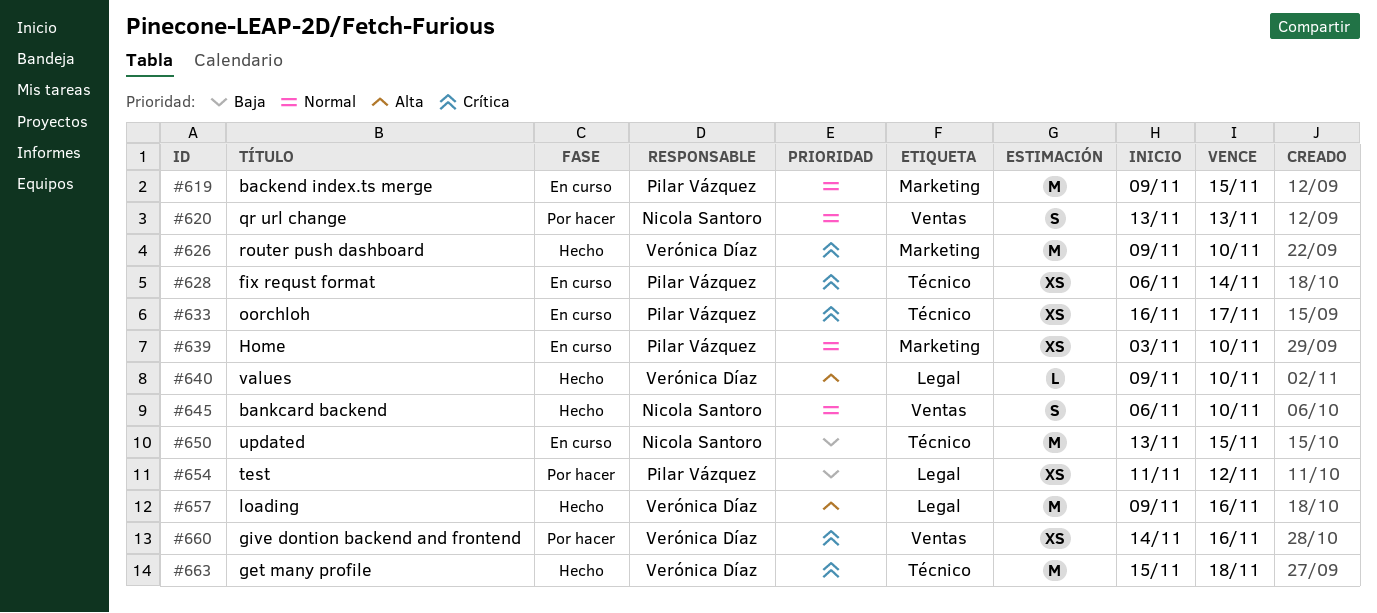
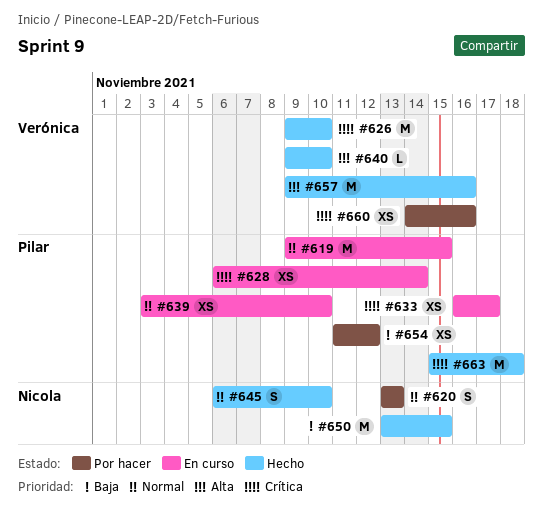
#650, status: En curso -> Hecho
#663, owner: Verónica Díaz -> Pilar Vázquez

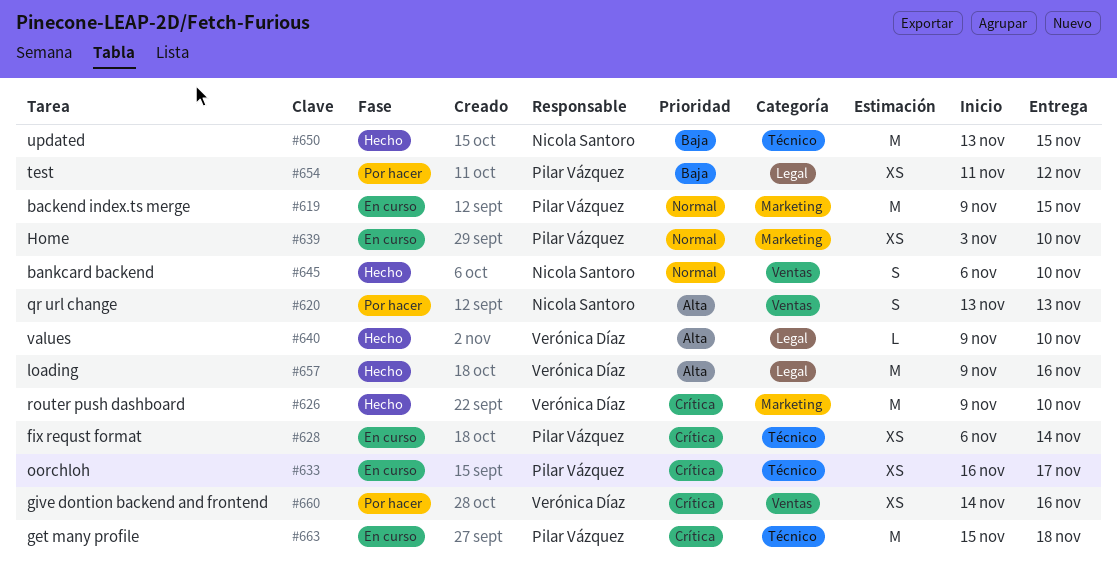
#620, priority: Normal -> Alta
#663, status: Hecho -> En curso

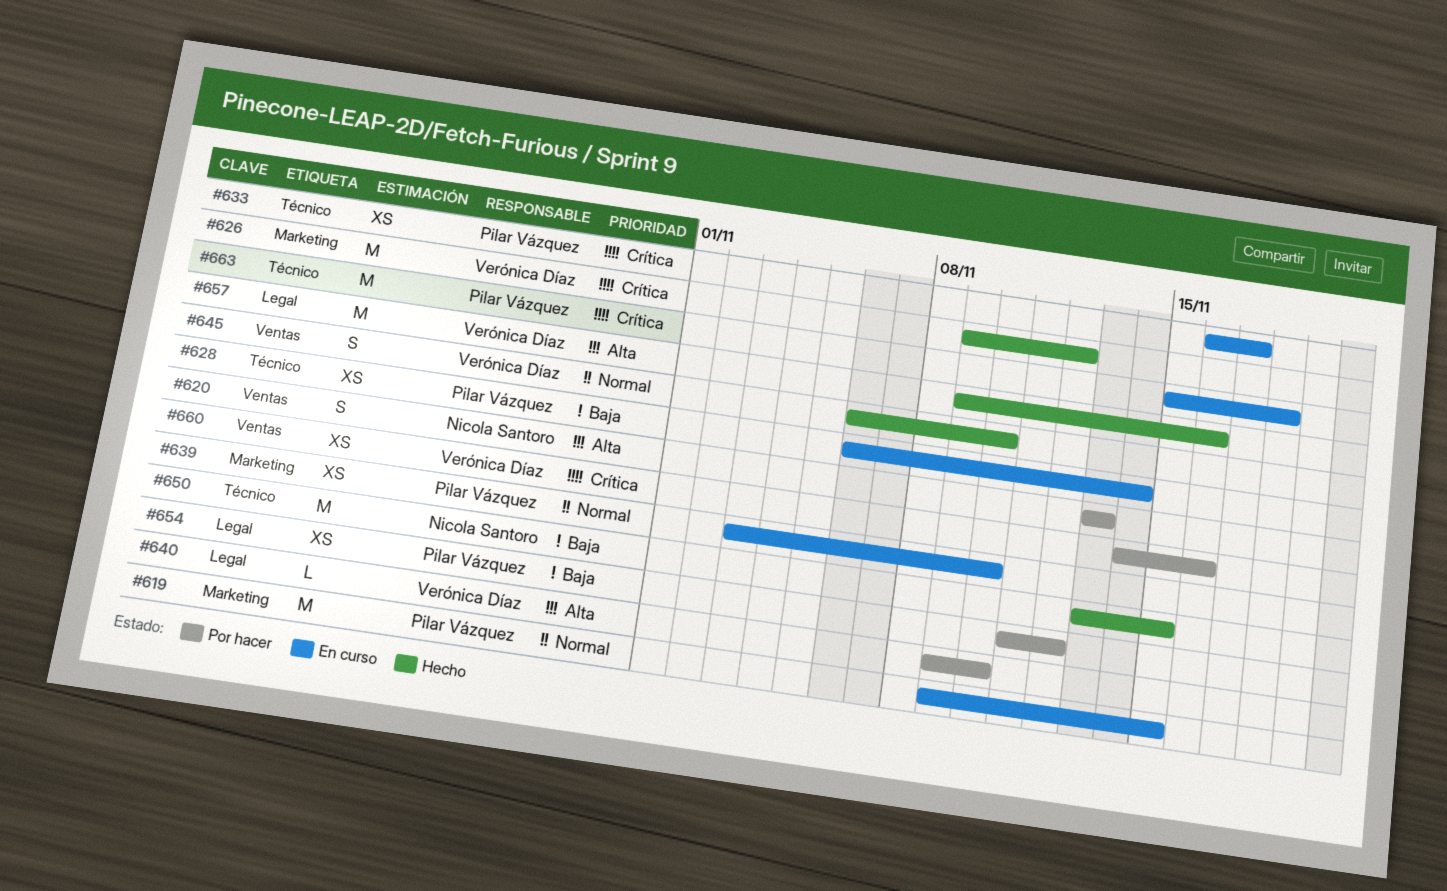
#626, due: Nov 10 -> Nov 12
#628, priority: Crítica -> Baja
#640, status: Hecho -> Por hacer
#645, owner: Nicola Santoro -> Verónica Díaz

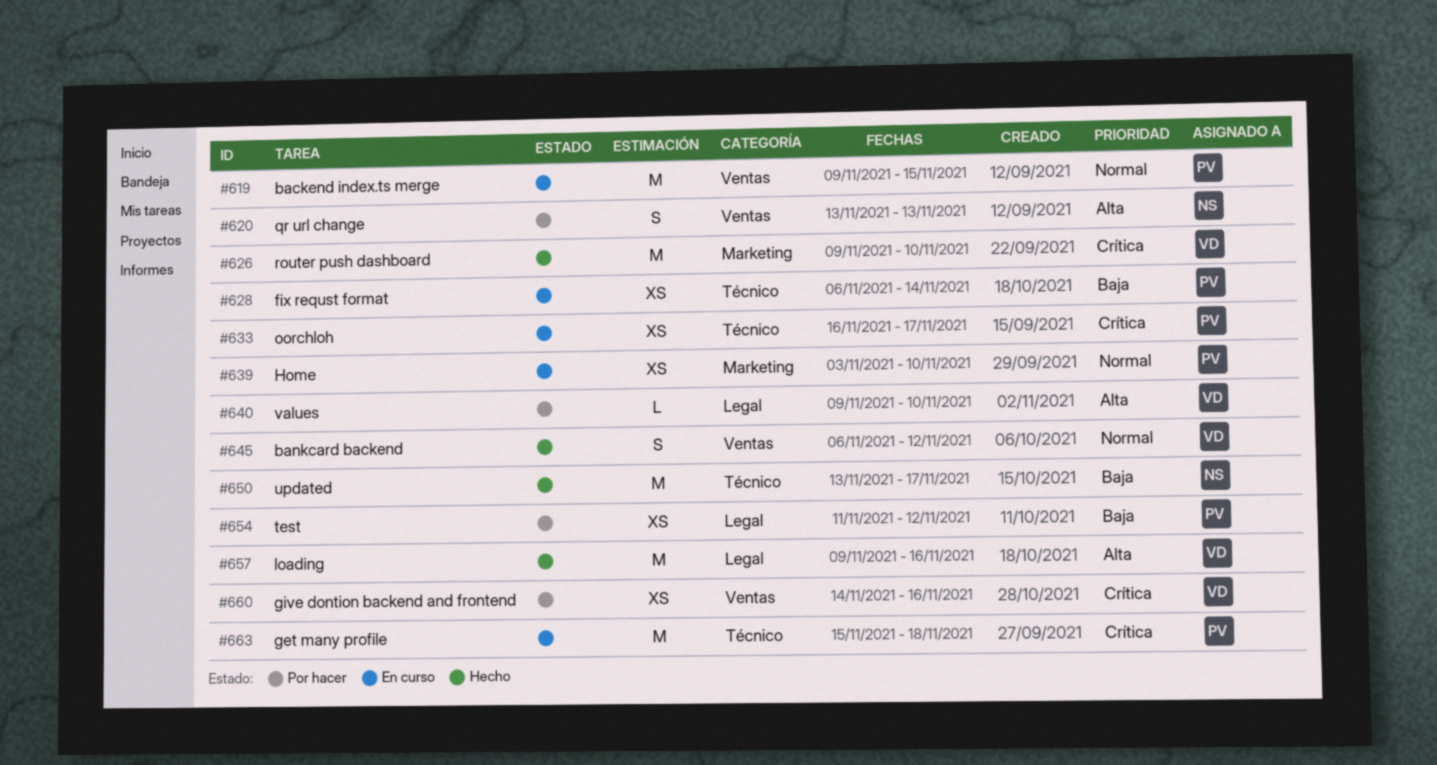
#619, label: Marketing -> Ventas
#626, due: Nov 12 -> Nov 10
#645, due: Nov 10 -> Nov 12
#650, due: Nov 15 -> Nov 17

